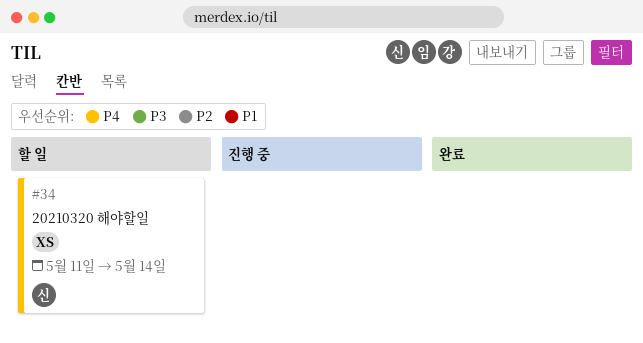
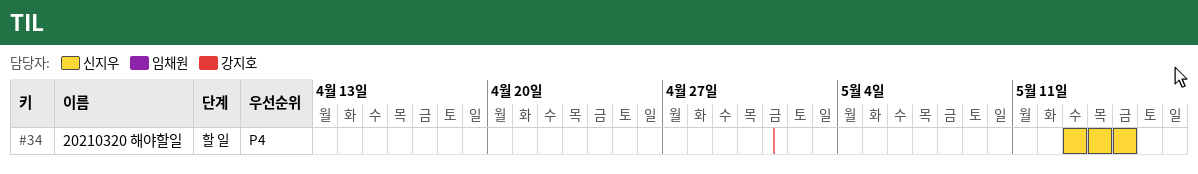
#34, start: May 11 -> May 13
#34, due: May 14 -> May 15

